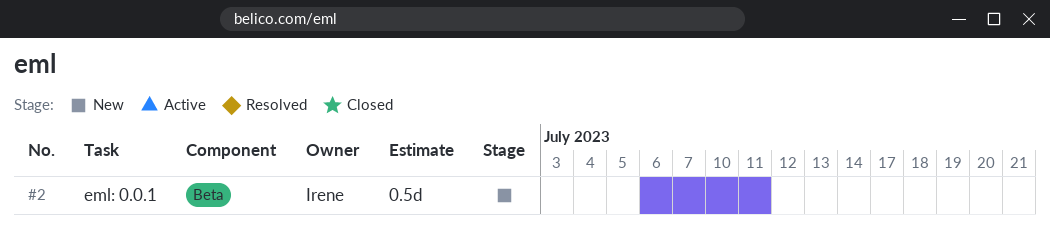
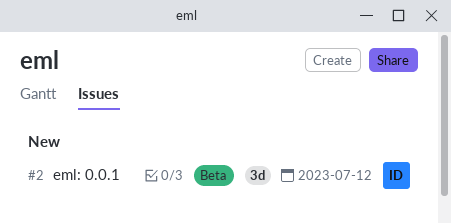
#2, estimate: 0.5d -> 3d
#2, due: Jul 11 -> Jul 12

